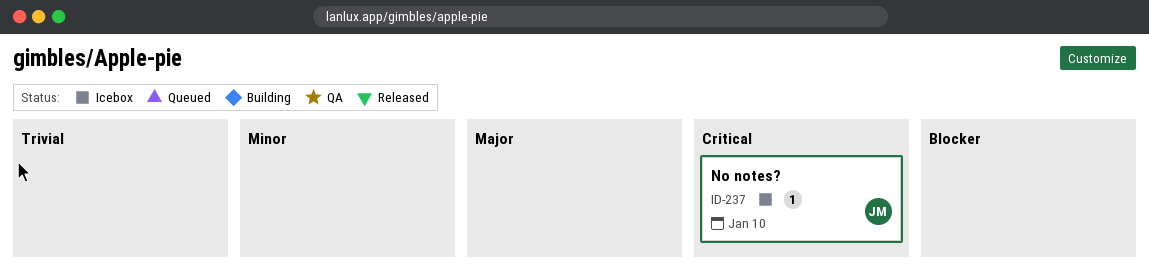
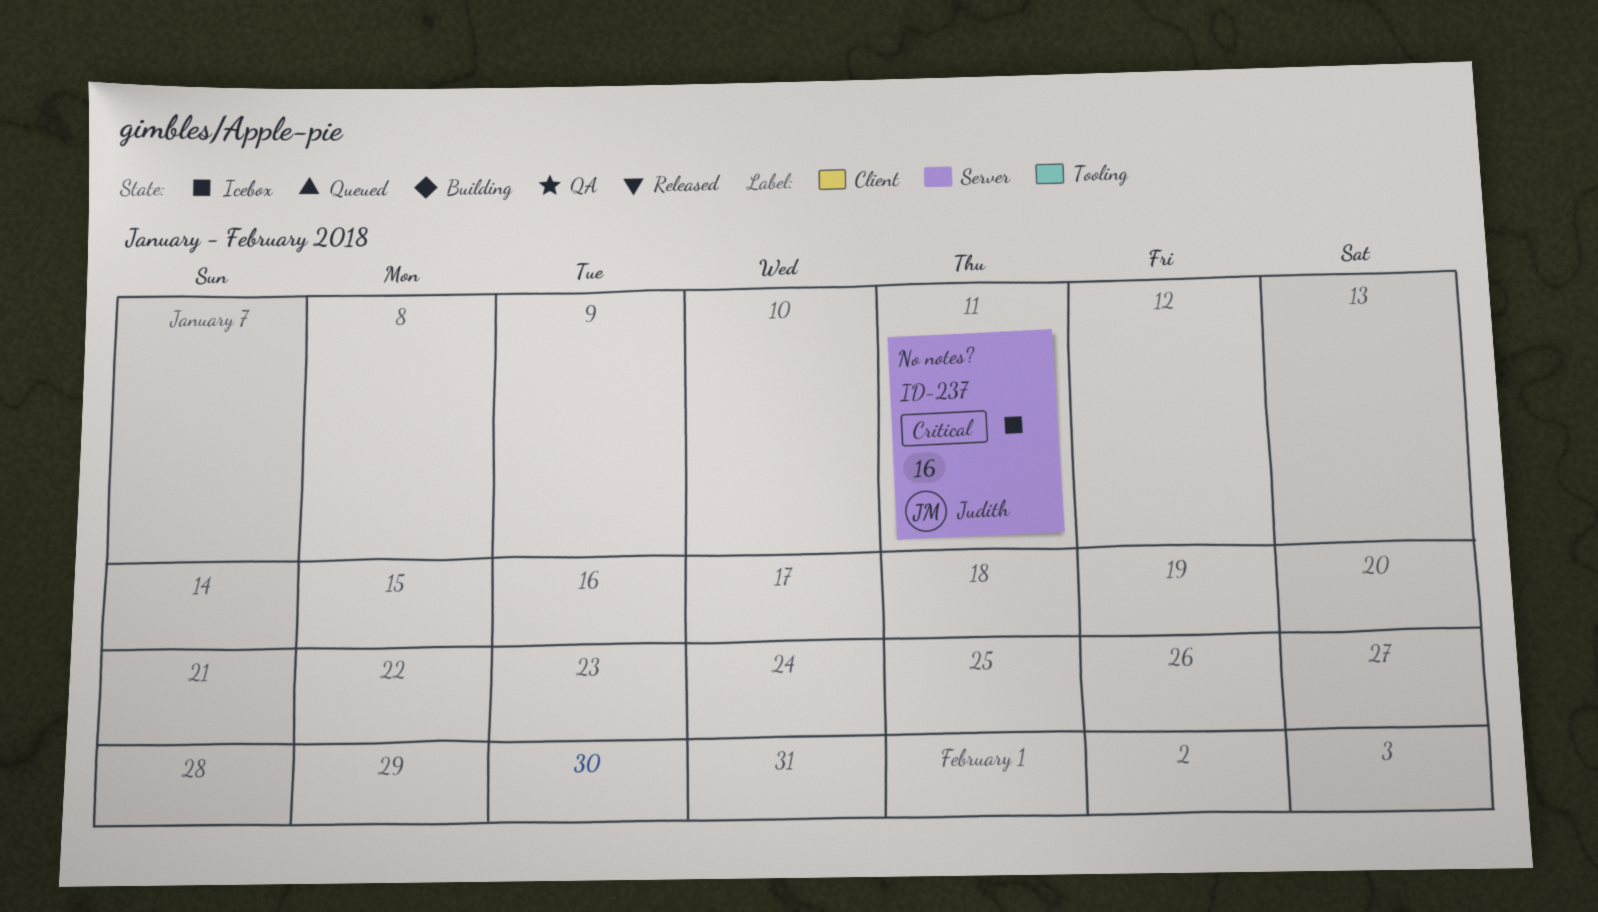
ID-237, estimate: 1 -> 16
ID-237, due: Jan 10 -> Jan 11

